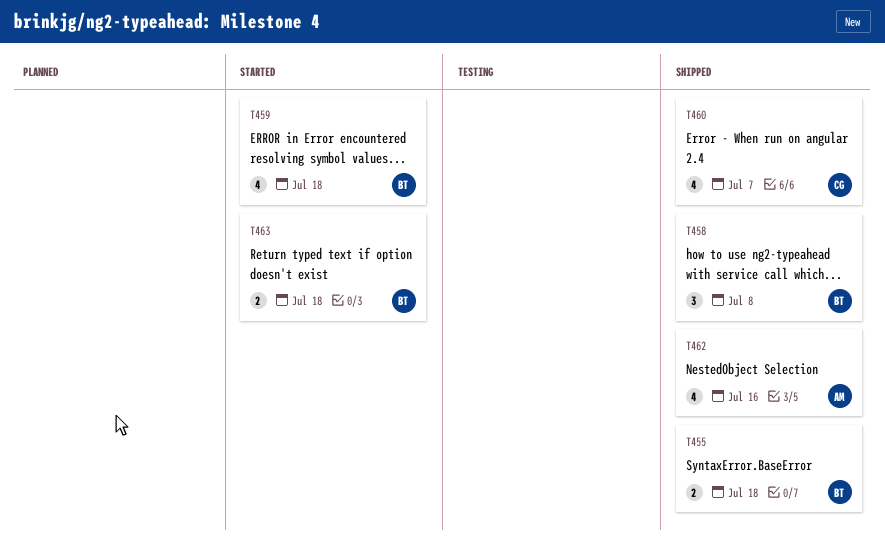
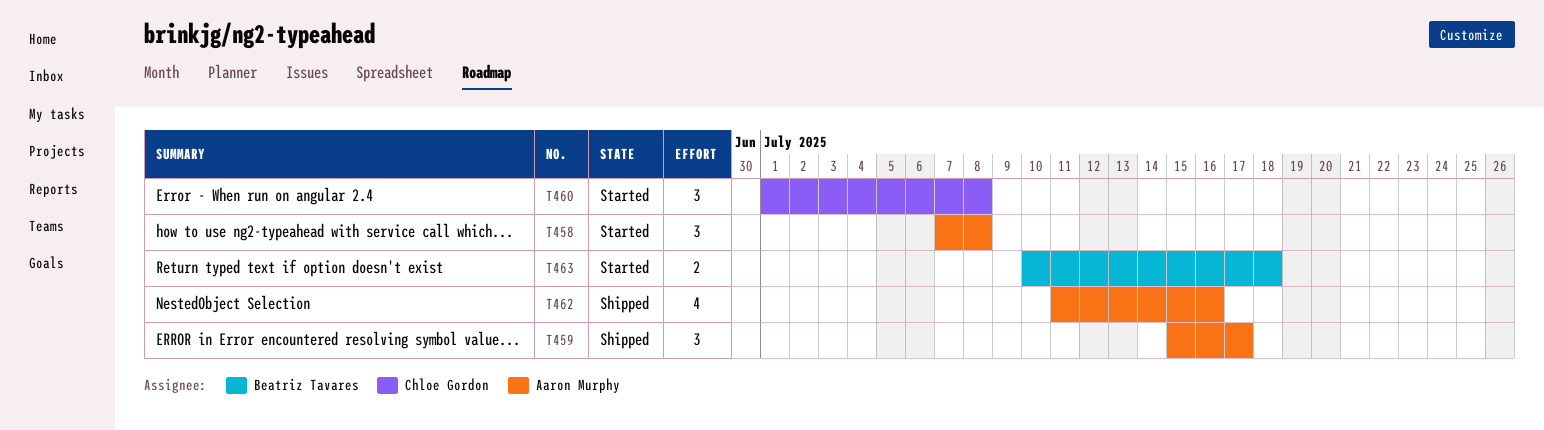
T455: present -> none
T458, status: Shipped -> Started
T458, owner: Beatriz Tavares -> Aaron Murphy
T459, status: Started -> Shipped
T459, owner: Beatriz Tavares -> Aaron Murphy
T459, estimate: 4 -> 3
T459, due: Jul 18 -> Jul 17
T460, status: Shipped -> Started
T460, estimate: 4 -> 3
T460, due: Jul 7 -> Jul 8

